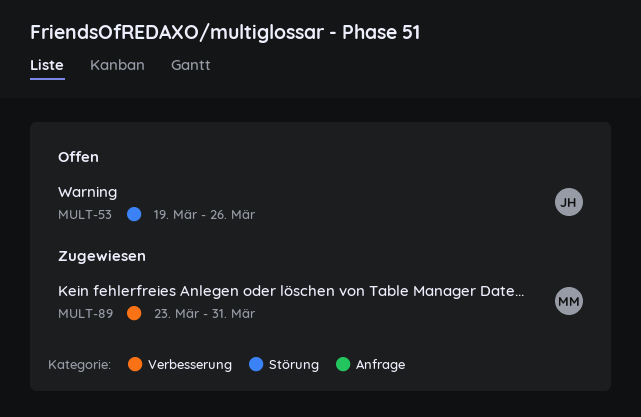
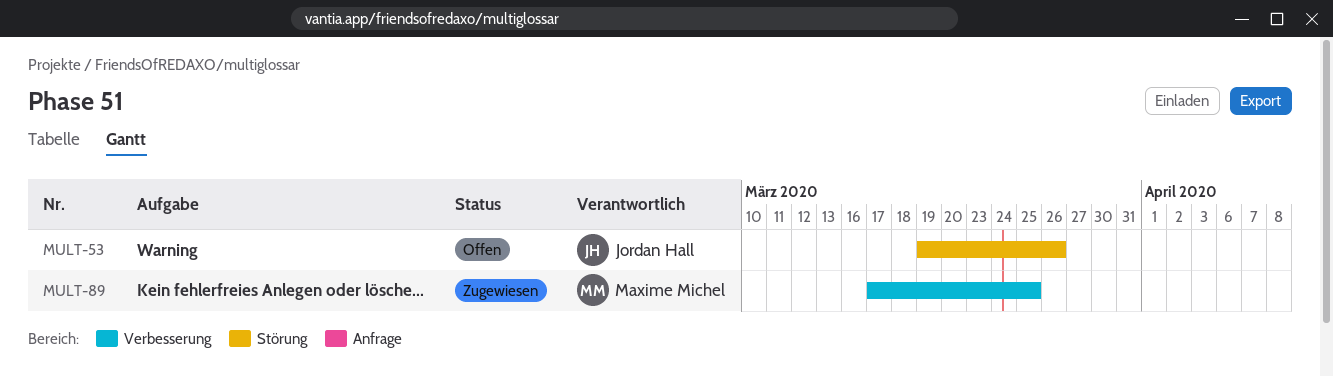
MULT-89, start: Mar 23 -> Mar 17
MULT-89, due: Mar 31 -> Mar 25

